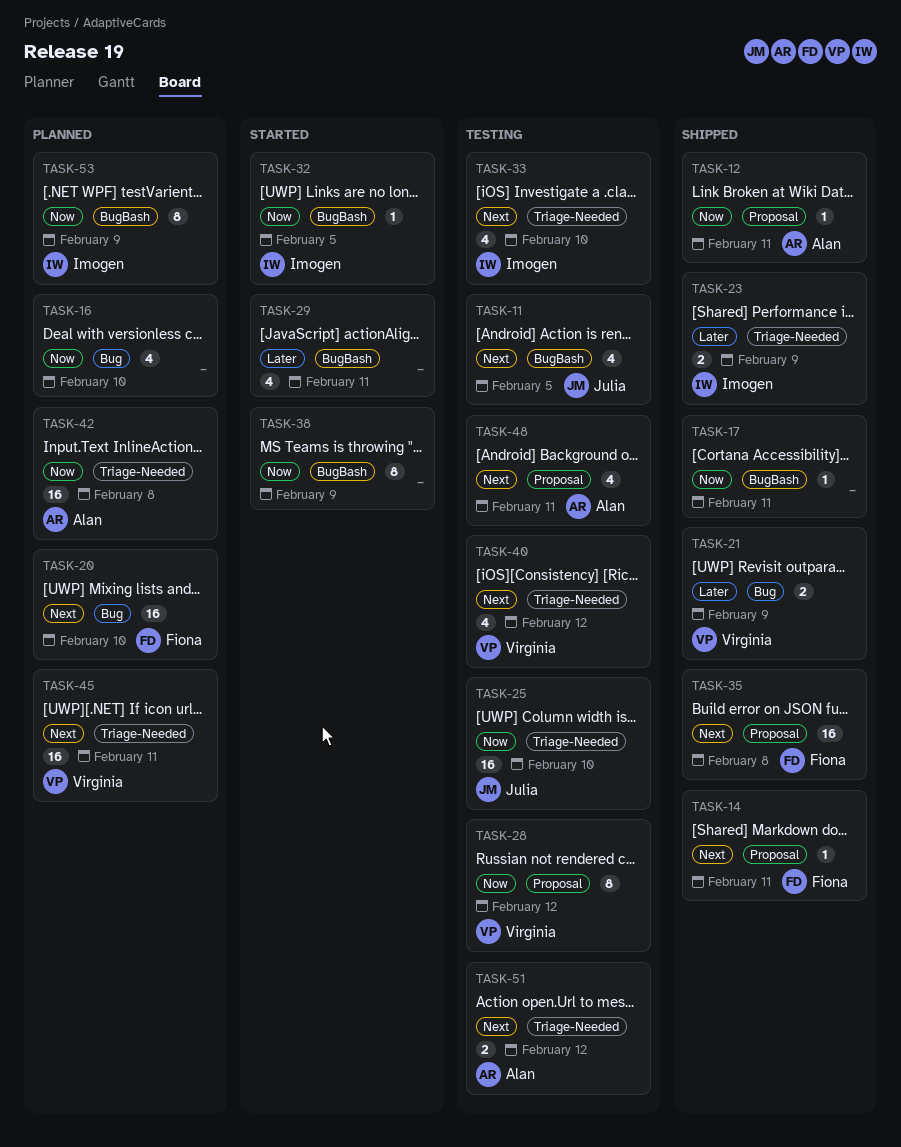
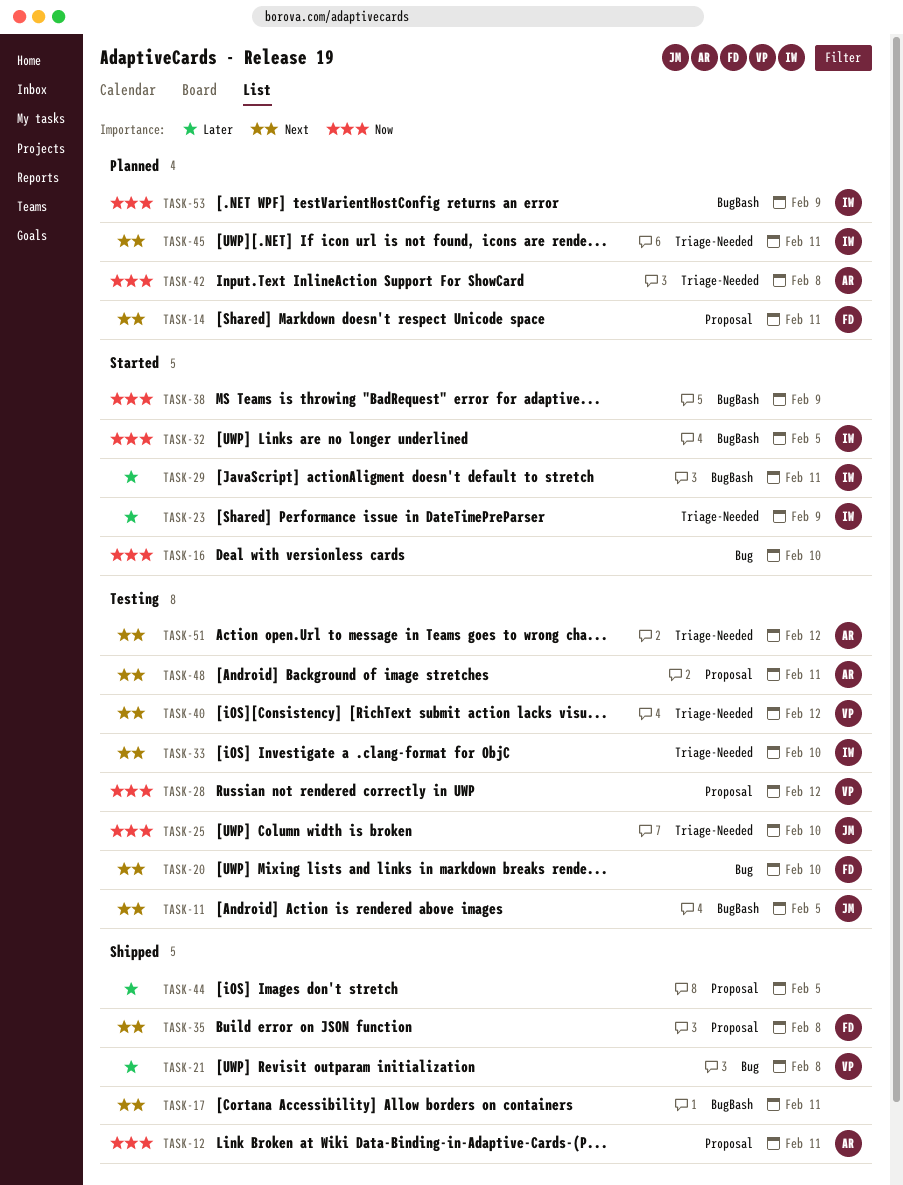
TASK-14, status: Shipped -> Planned
TASK-16, status: Planned -> Started
TASK-17, priority: Now -> Next
TASK-20, status: Planned -> Testing
TASK-21, due: Feb 9 -> Feb 8
TASK-23, status: Shipped -> Started
TASK-29, owner: none -> Imogen
TASK-44: none -> present
TASK-45, owner: Virginia -> Imogen

